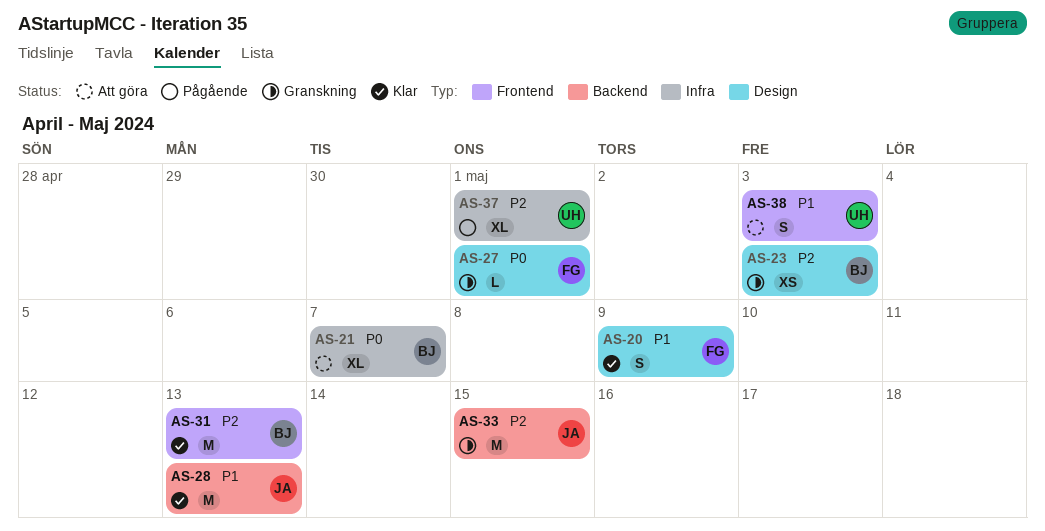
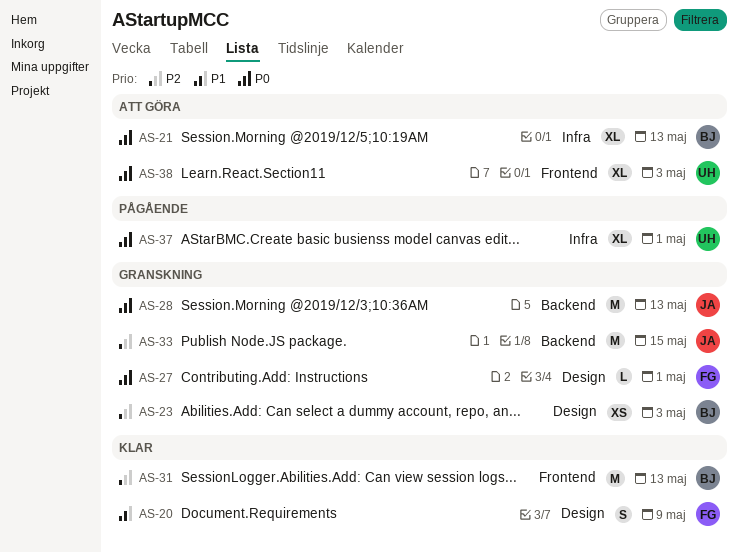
AS-21, due: May 7 -> May 13
AS-28, status: Klar -> Granskning
AS-28, priority: P1 -> P0
AS-37, priority: P2 -> P0
AS-38, priority: P1 -> P0
AS-38, estimate: S -> XL

